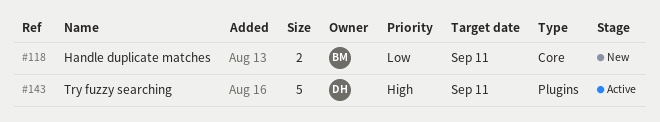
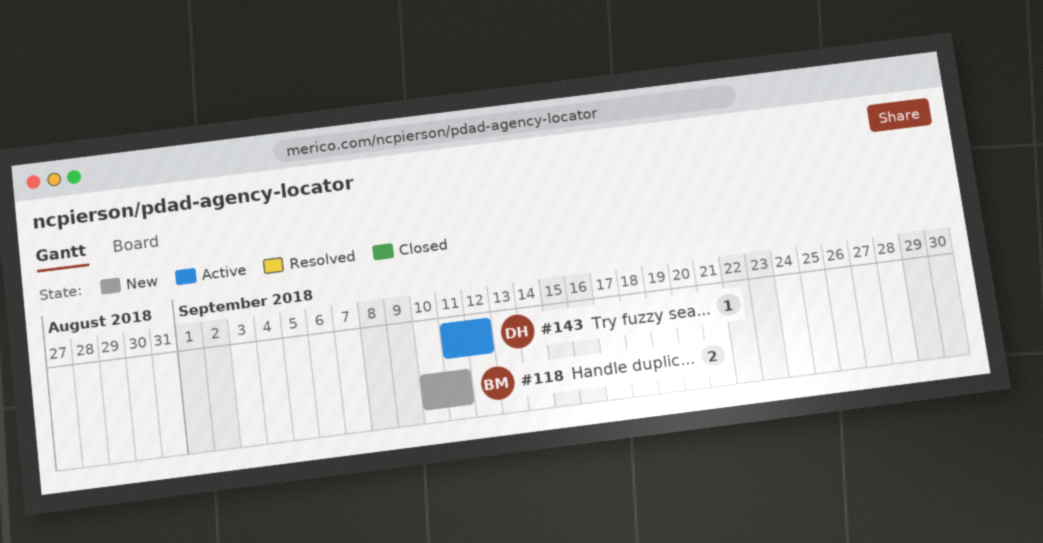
#143, estimate: 5 -> 1
#143, due: Sep 11 -> Sep 12

